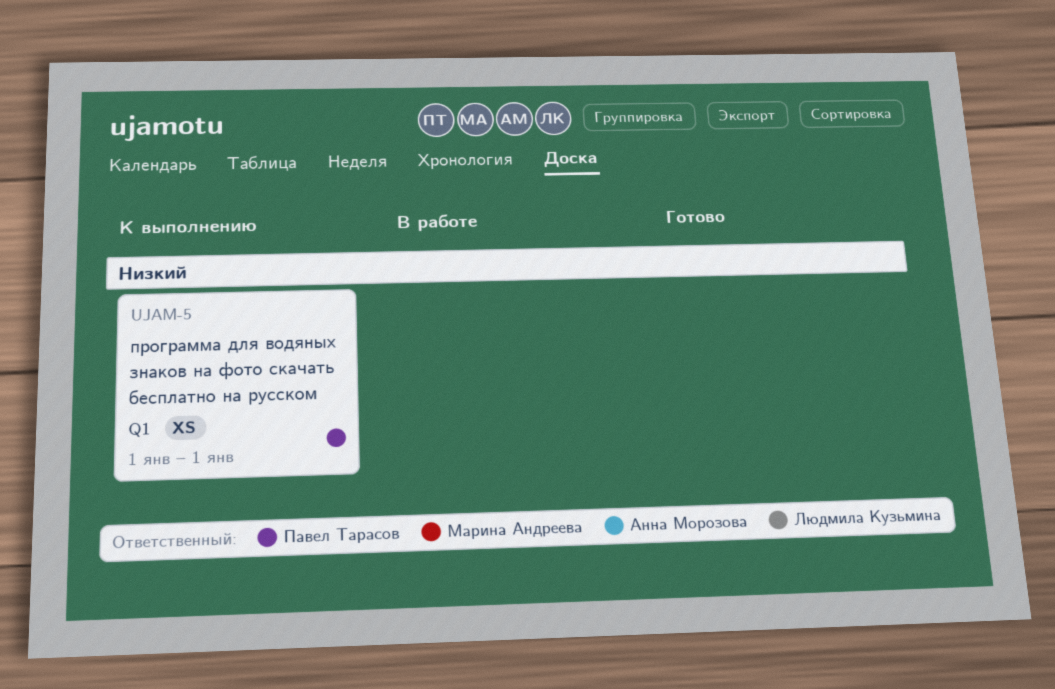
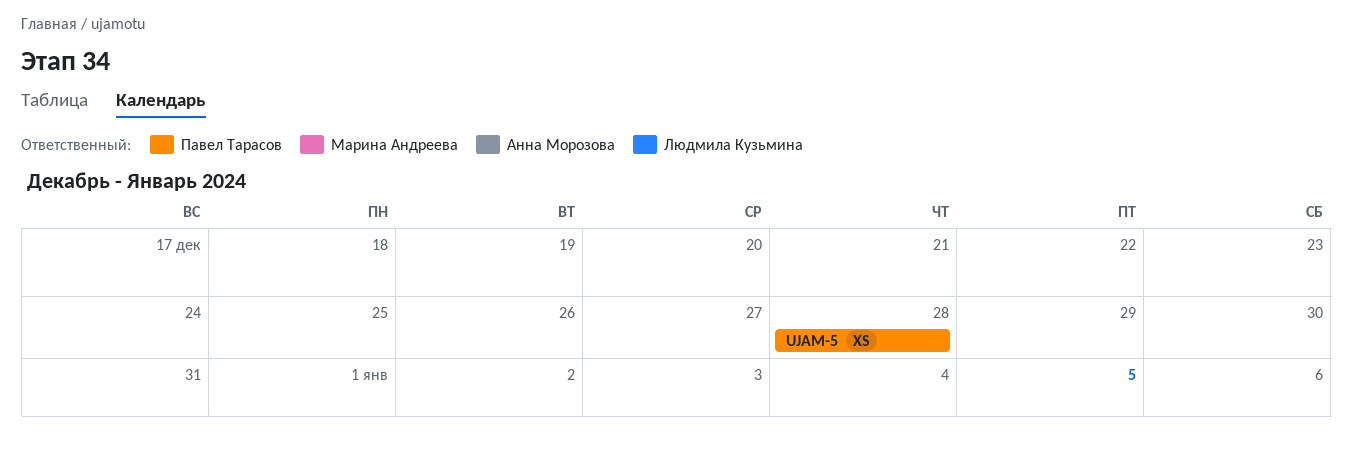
UJAM-5, start: Jan 1 -> Dec 28
UJAM-5, due: Jan 1 -> Dec 28

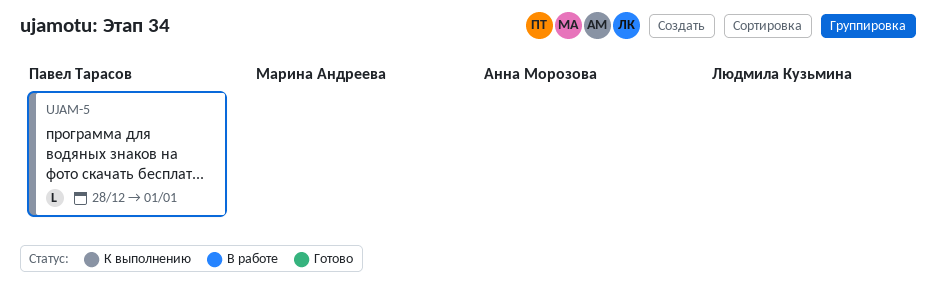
UJAM-5, estimate: XS -> L
UJAM-5, due: Dec 28 -> Jan 1

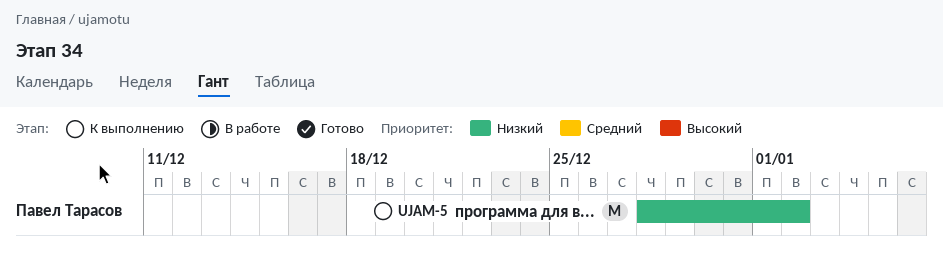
UJAM-5, estimate: L -> M
UJAM-5, due: Jan 1 -> Jan 2

